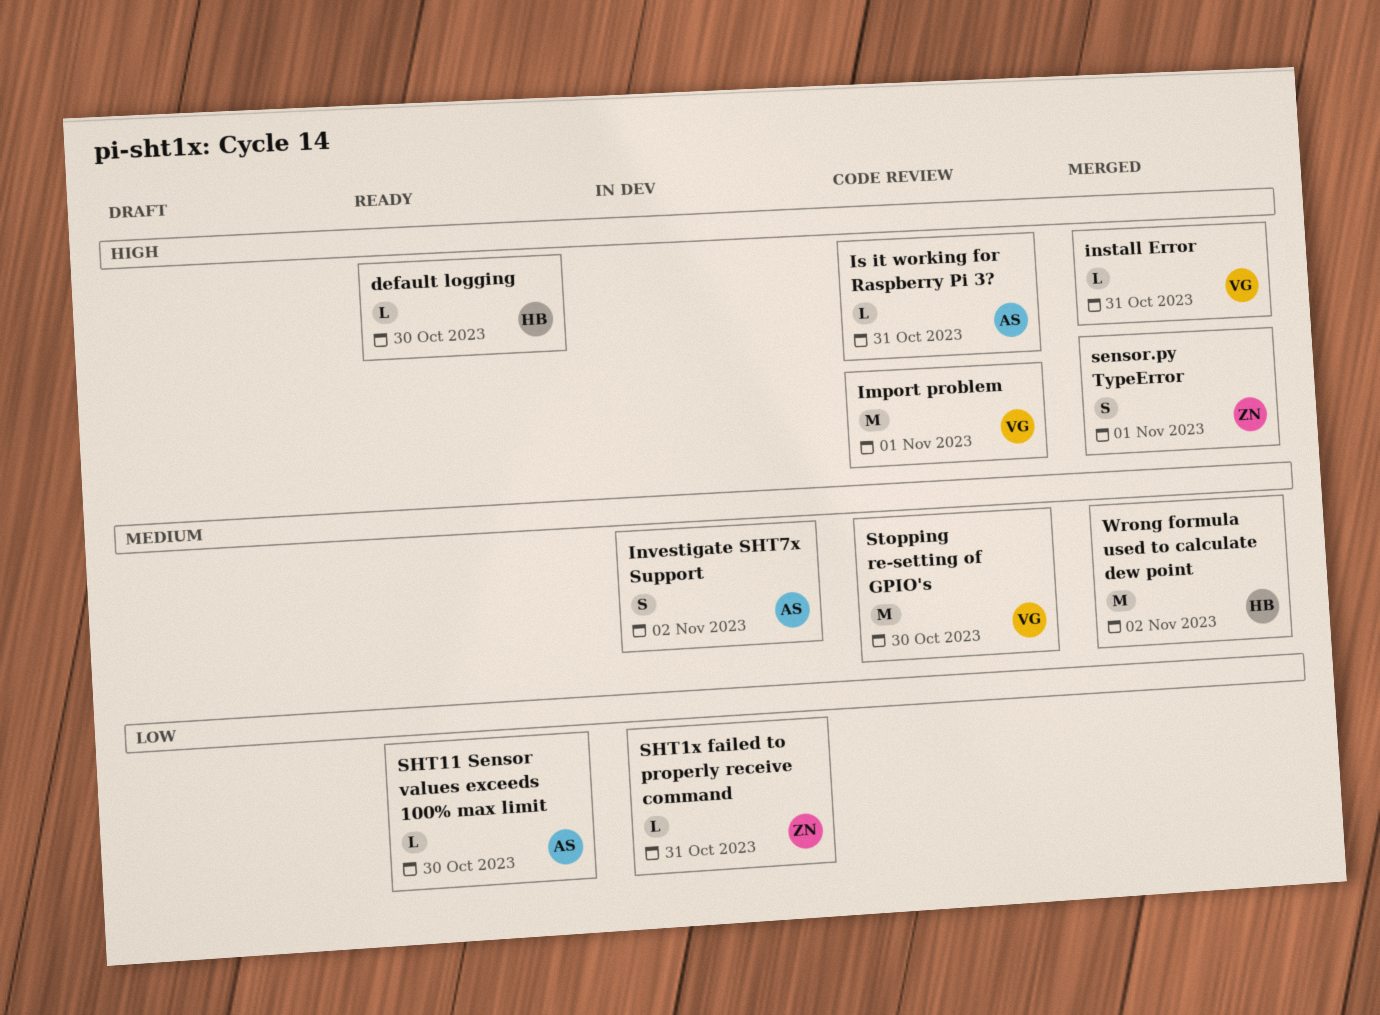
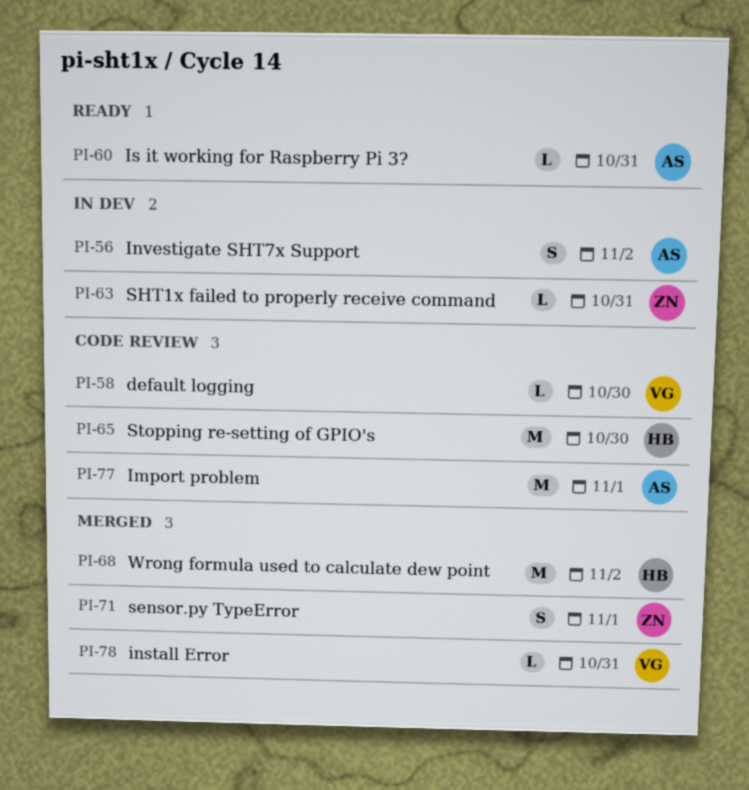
default logging, status: Ready -> Code review
default logging, owner: HB -> VG
Import problem, owner: VG -> AS
Is it working for Raspberry Pi 3?, status: Code review -> Ready
SHT11 Sensor values exceeds 100% max limit: present -> none
Stopping re-setting of GPIO's, owner: VG -> HB

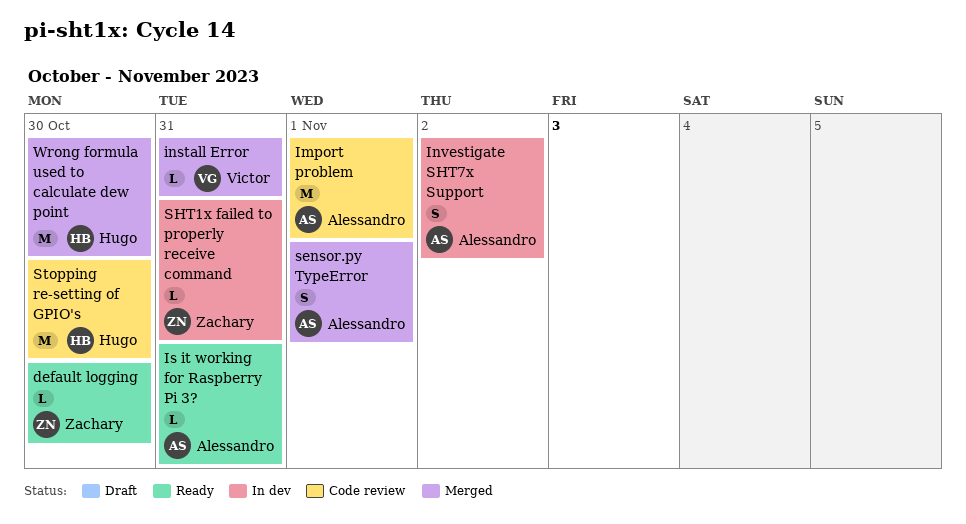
default logging, status: Code review -> Ready
default logging, owner: Victor -> Zachary
sensor.py TypeError, owner: Zachary -> Alessandro
Wrong formula used to calculate dew point, due: Nov 2 -> Oct 30

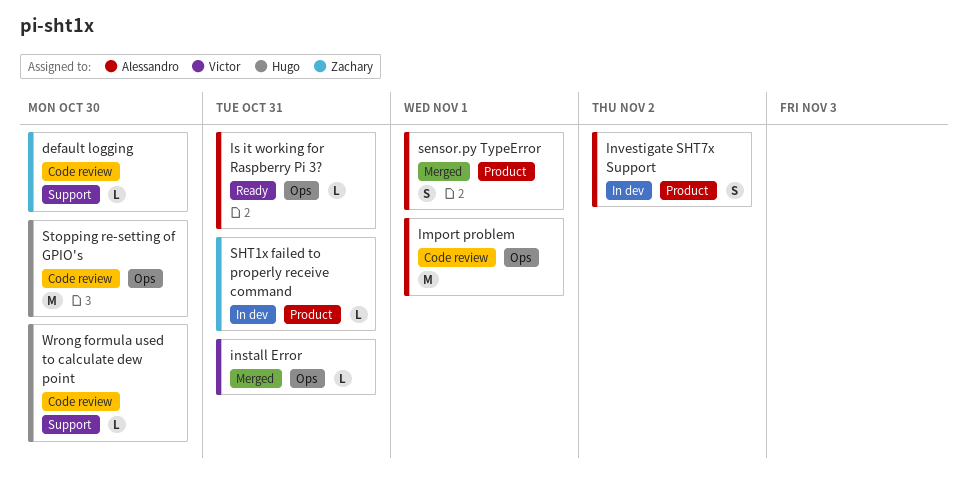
default logging, status: Ready -> Code review
Wrong formula used to calculate dew point, status: Merged -> Code review
Wrong formula used to calculate dew point, estimate: M -> L

